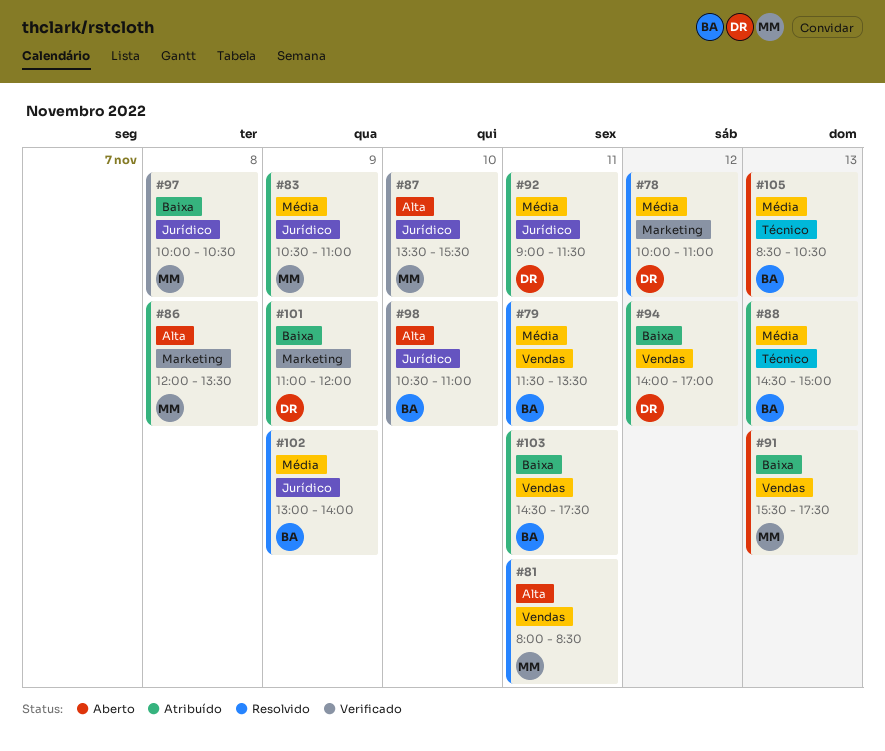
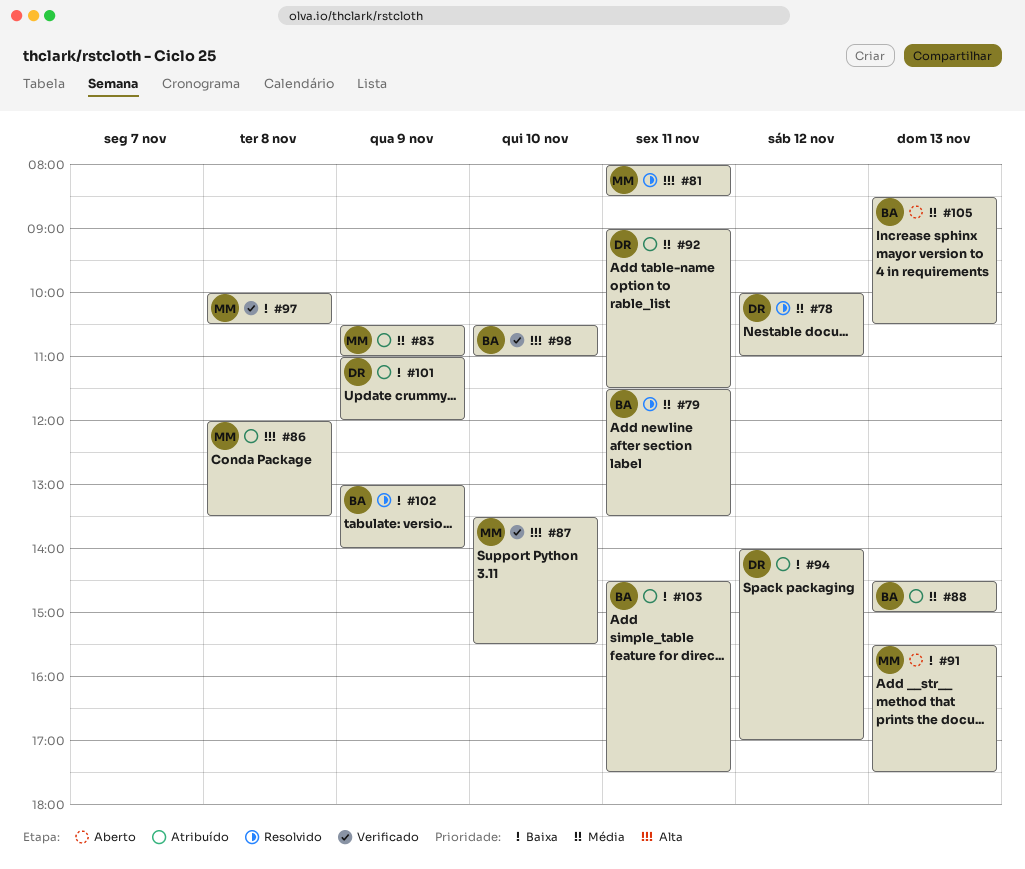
#102, priority: Média -> Baixa

